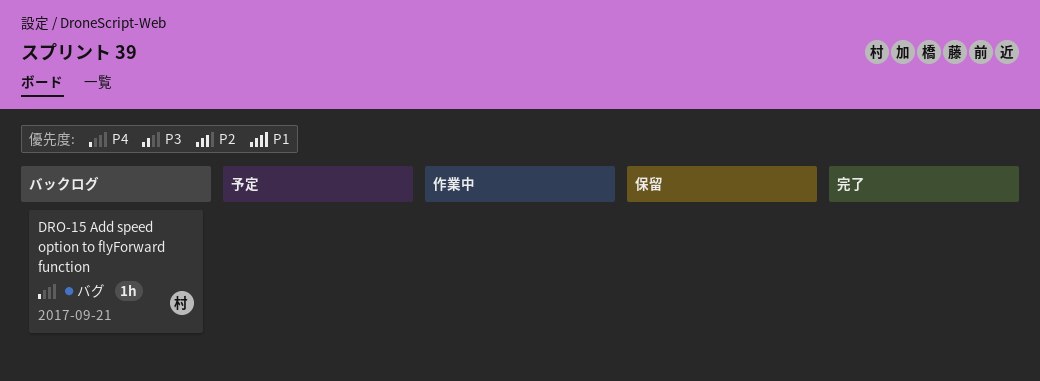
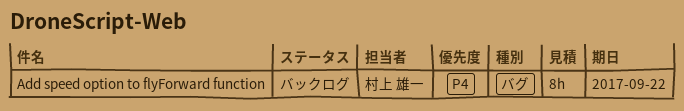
Add speed option to flyForward function, estimate: 1h -> 8h
Add speed option to flyForward function, due: Sep 21 -> Sep 22

